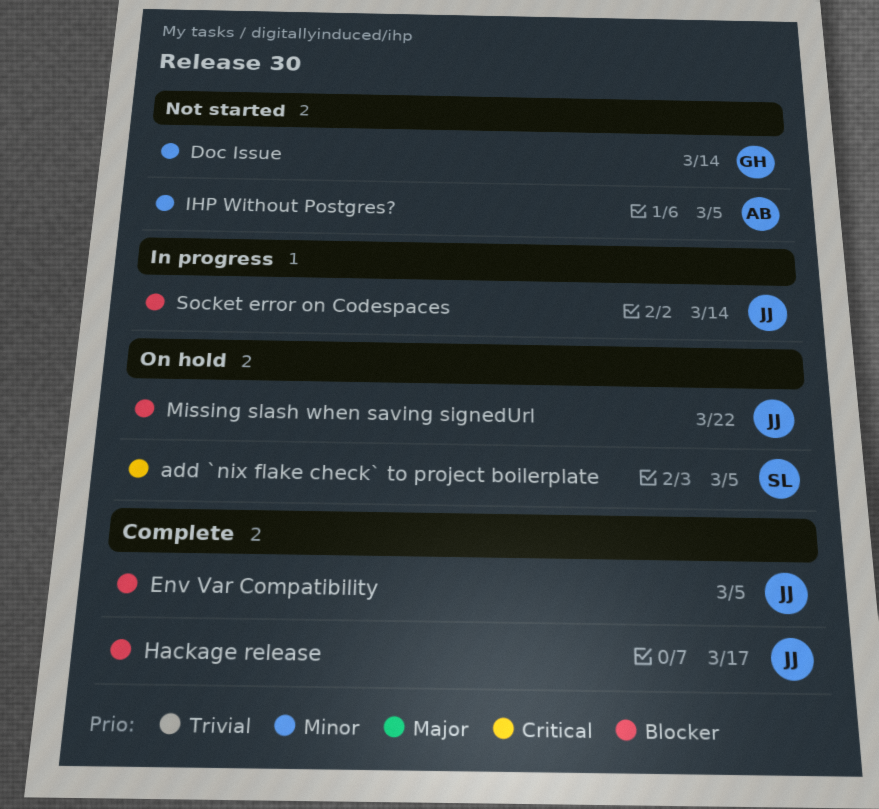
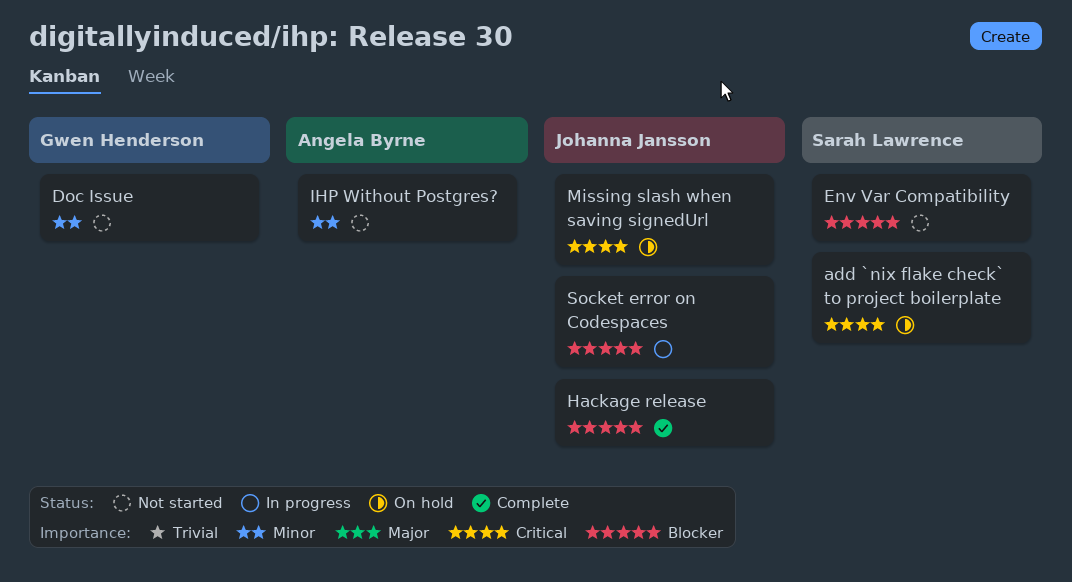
Env Var Compatibility, status: Complete -> Not started
Env Var Compatibility, owner: Johanna Jansson -> Sarah Lawrence
Missing slash when saving signedUrl, priority: Blocker -> Critical

